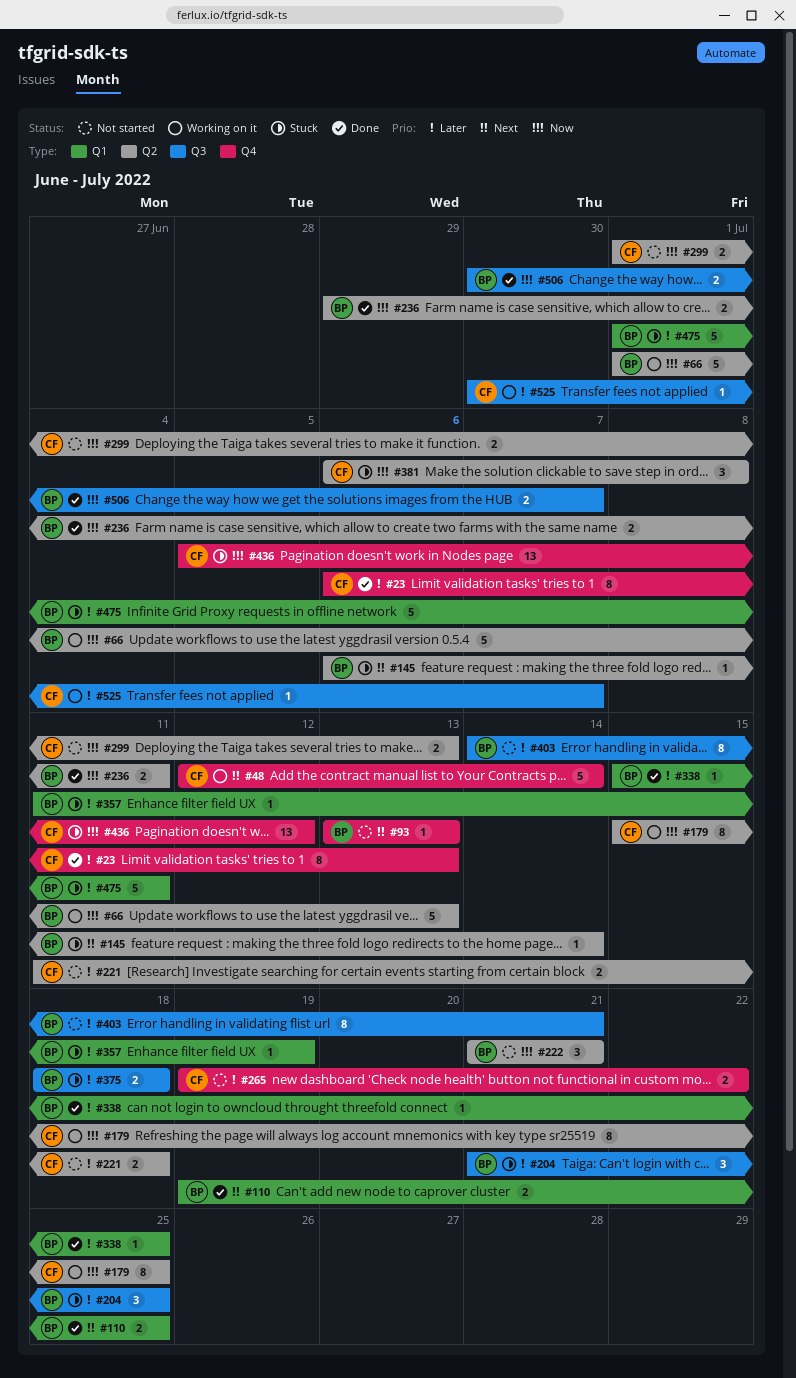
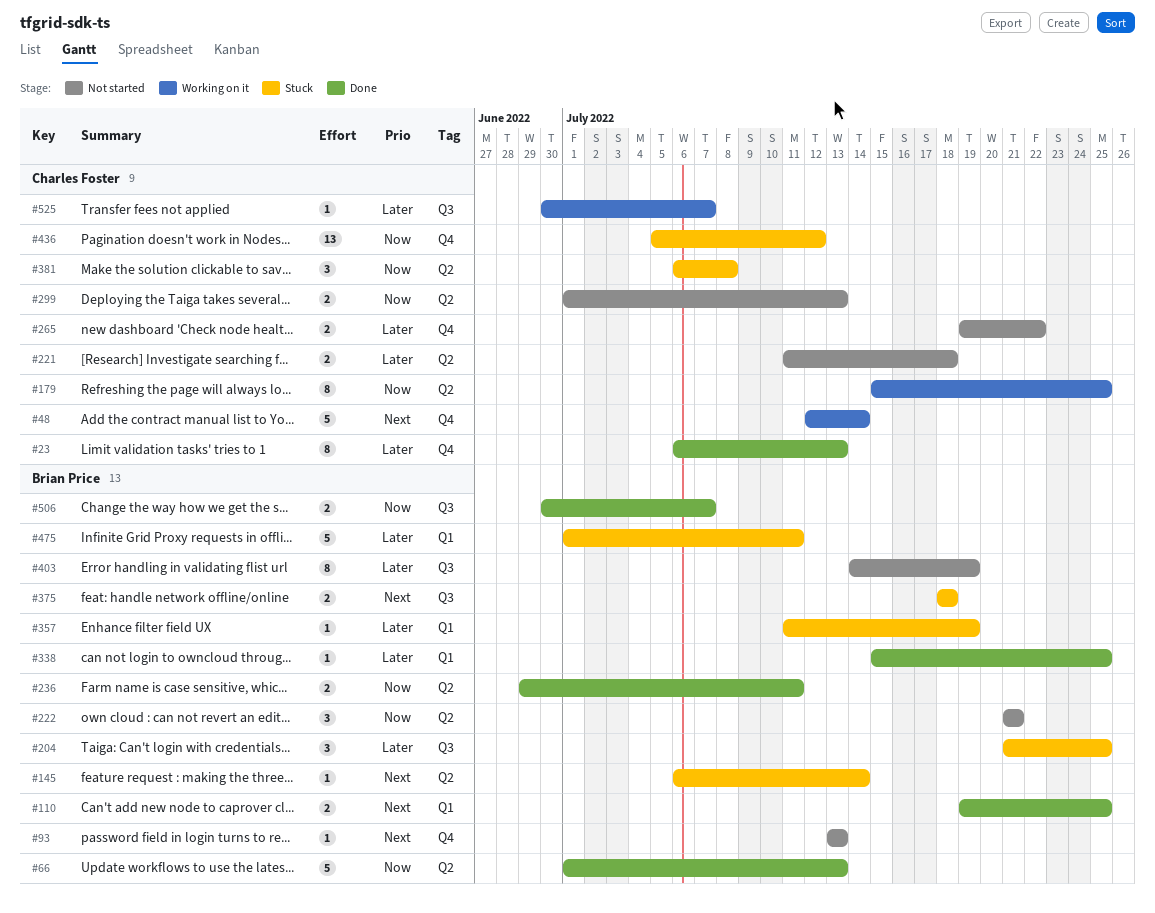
#66, status: Working on it -> Done
#375, priority: Later -> Next
#403, due: Jul 21 -> Jul 19

